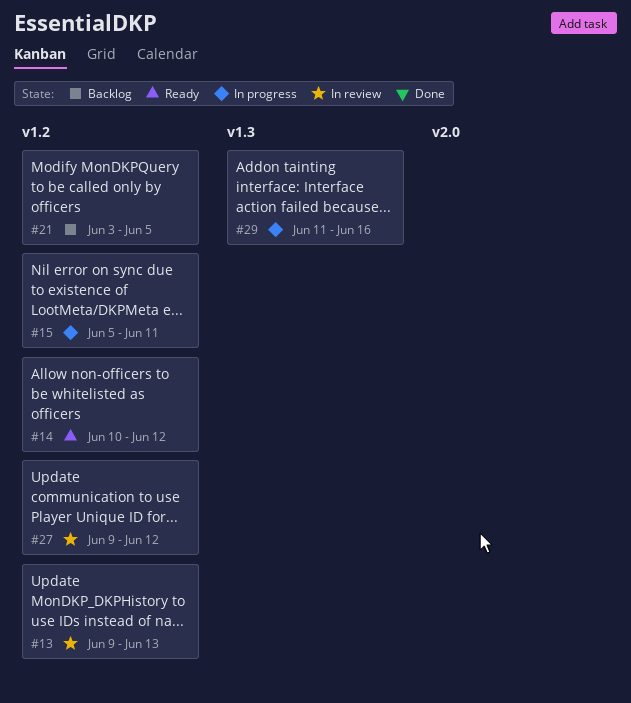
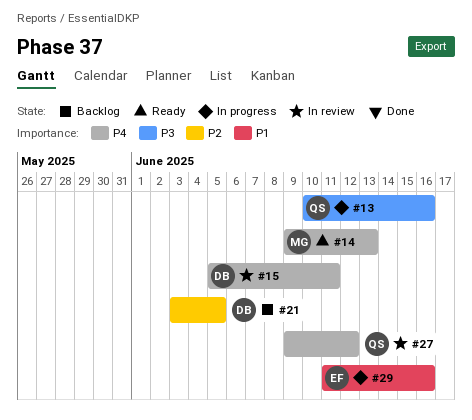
#13, status: In review -> In progress
#13, start: Jun 9 -> Jun 10
#13, due: Jun 13 -> Jun 16
#14, start: Jun 10 -> Jun 9
#14, due: Jun 12 -> Jun 13
#15, status: In progress -> In review

